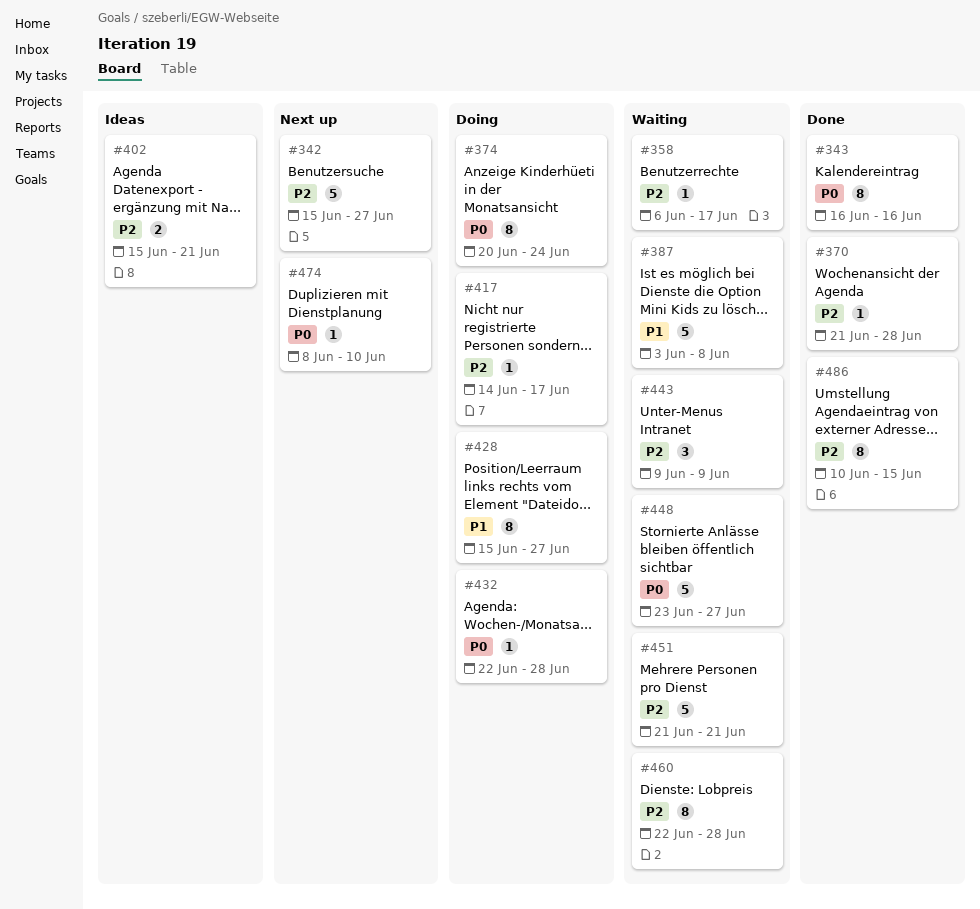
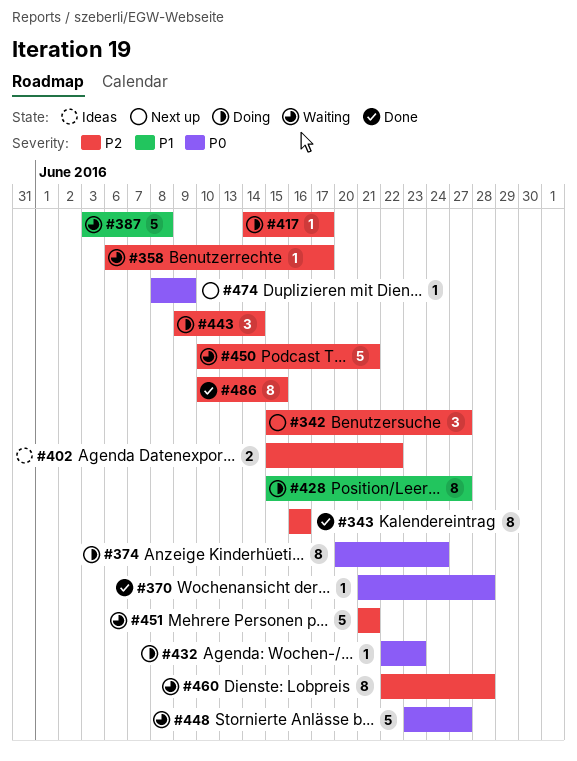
#342, estimate: 5 -> 3
#343, priority: P0 -> P2
#370, priority: P2 -> P0
#402, due: Jun 21 -> Jun 22
#432, due: Jun 28 -> Jun 23
#443, status: Waiting -> Doing
#443, due: Jun 9 -> Jun 14
#450: none -> present
#474, due: Jun 10 -> Jun 9

